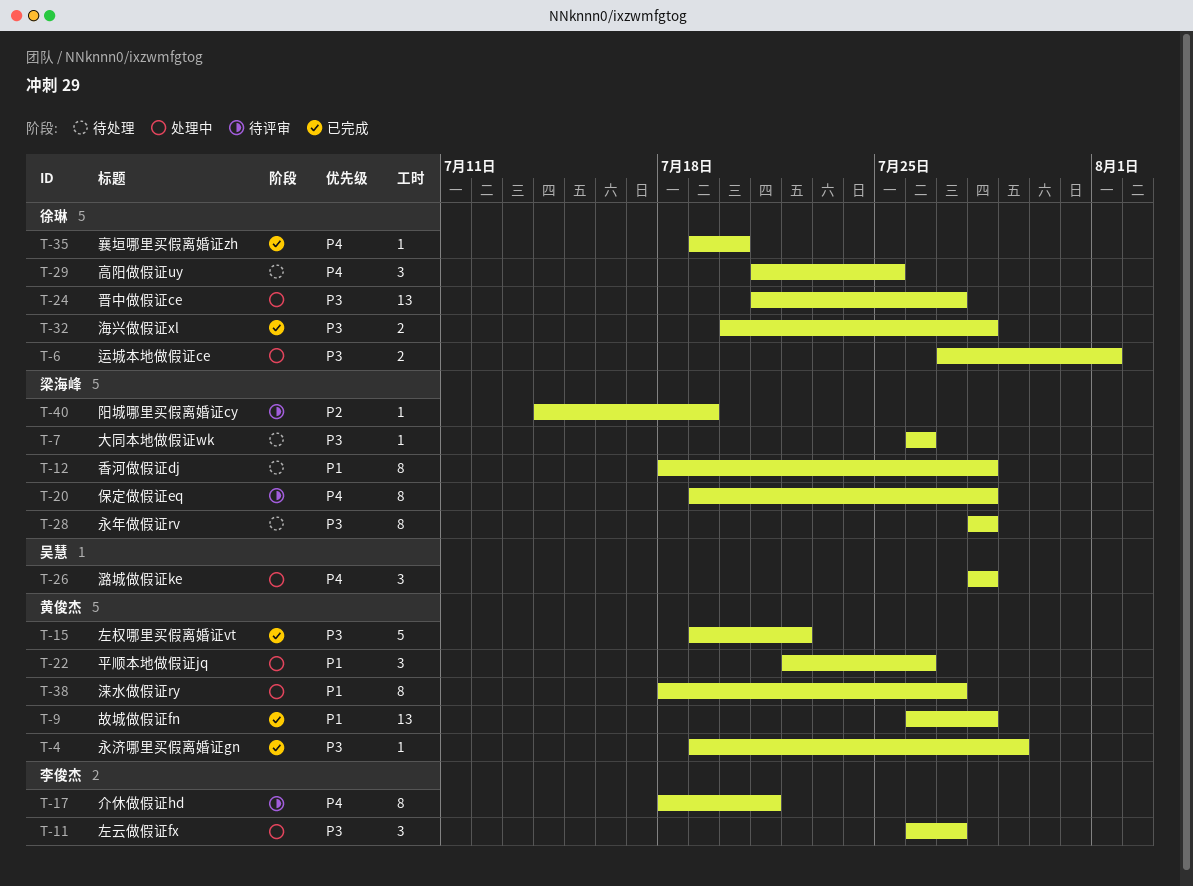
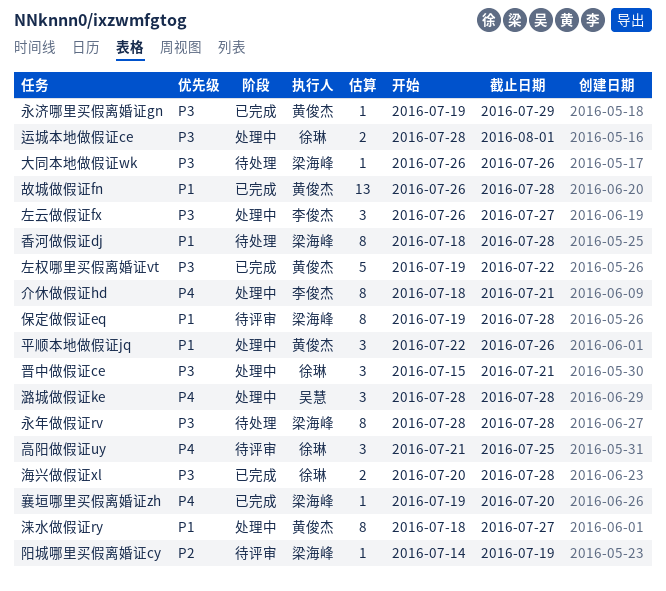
介休做假证hd, status: 待评审 -> 处理中
保定做假证eq, priority: P4 -> P1
晋中做假证ce, estimate: 13 -> 3
晋中做假证ce, start: Jul 21 -> Jul 15
晋中做假证ce, due: Jul 27 -> Jul 21
襄垣哪里买假离婚证zh, owner: 徐琳 -> 梁海峰
运城本地做假证ce, start: Jul 27 -> Jul 28
高阳做假证uy, status: 待处理 -> 待评审

